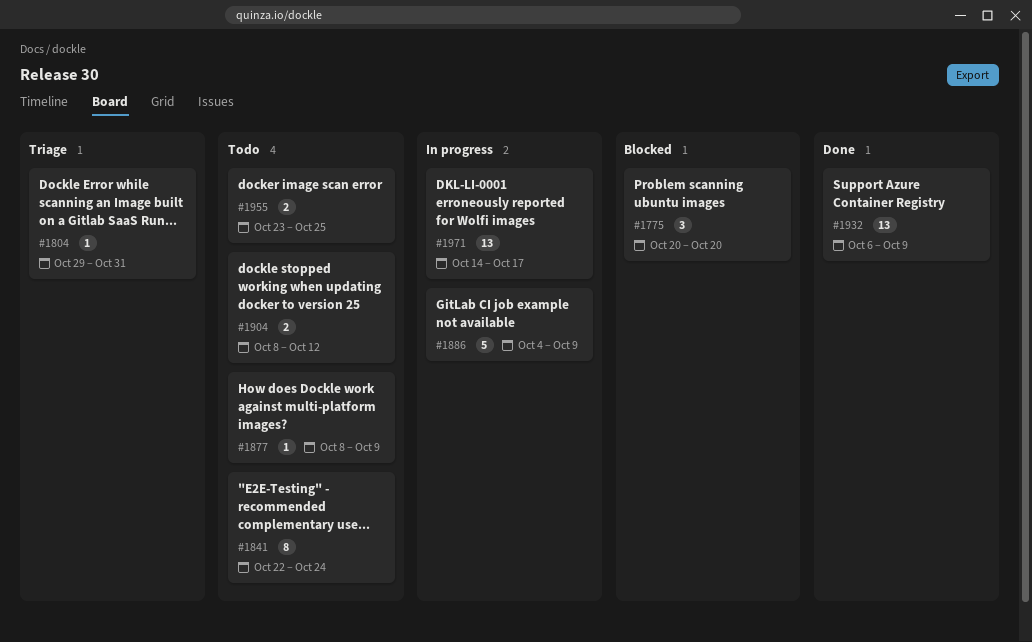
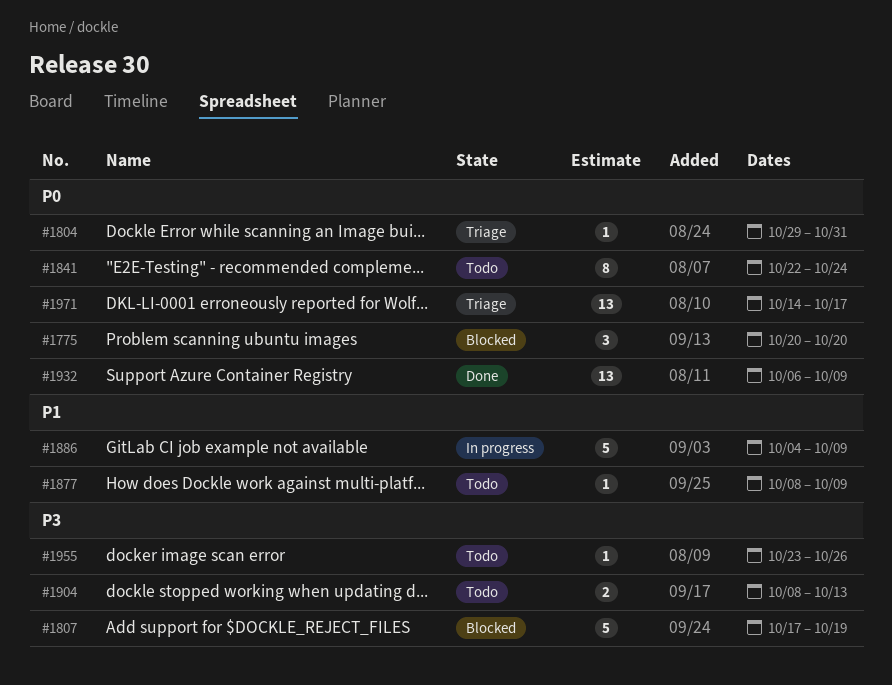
#1807: none -> present
#1904, due: Oct 12 -> Oct 13
#1955, estimate: 2 -> 1
#1955, due: Oct 25 -> Oct 26
#1971, status: In progress -> Triage

